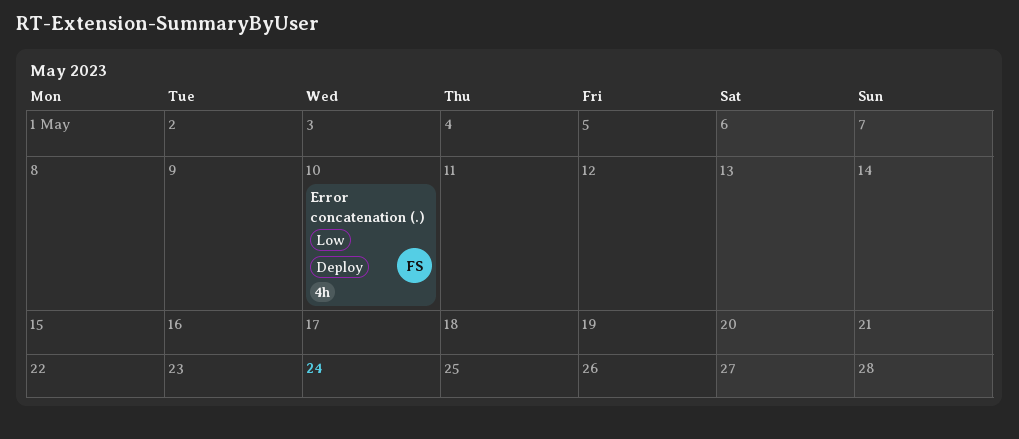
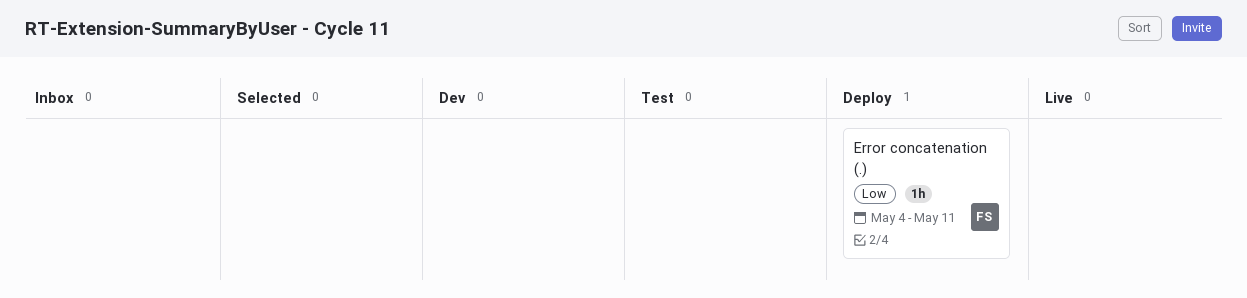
Error concatenation (.), estimate: 4h -> 1h
Error concatenation (.), due: May 10 -> May 11

